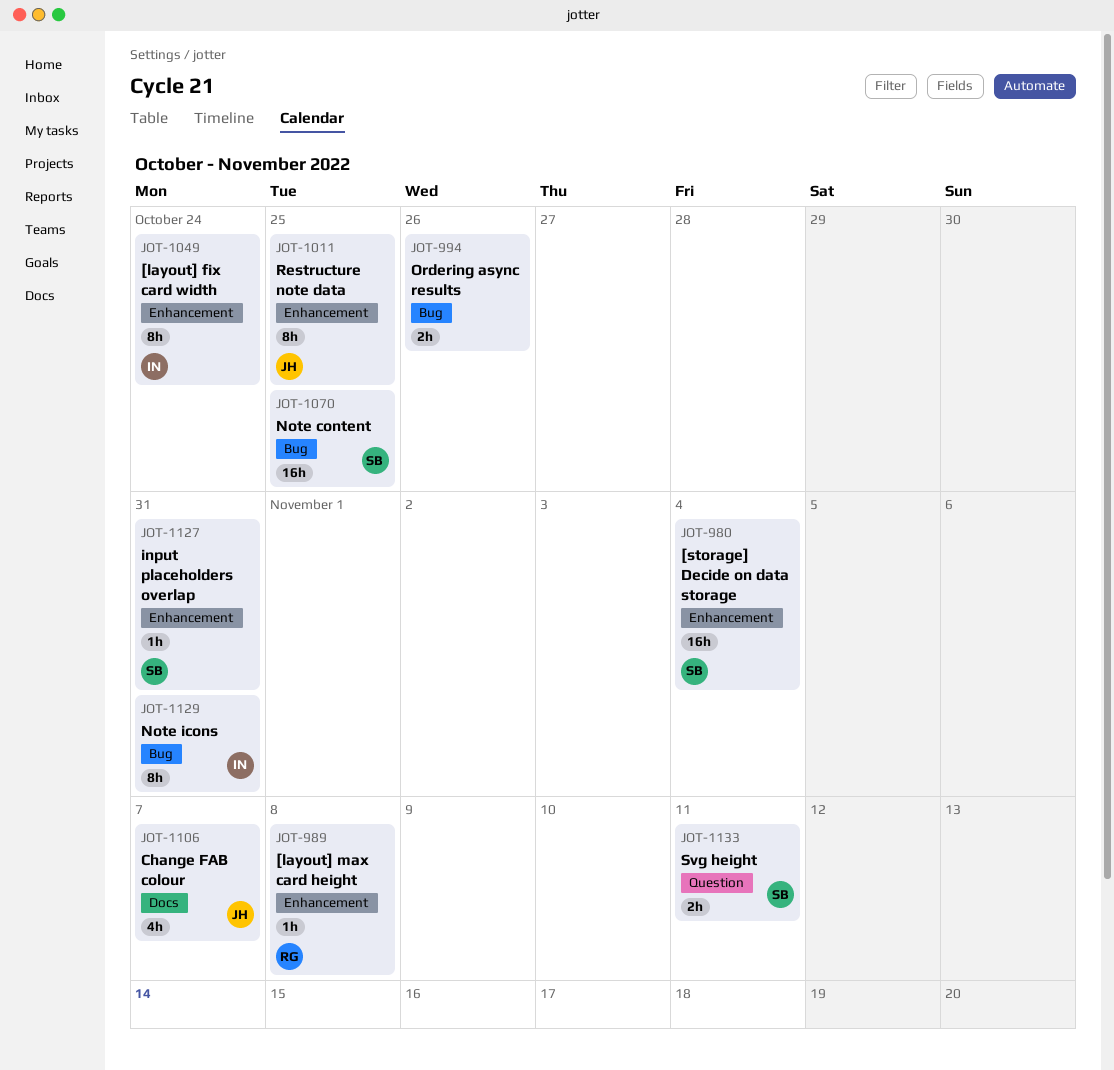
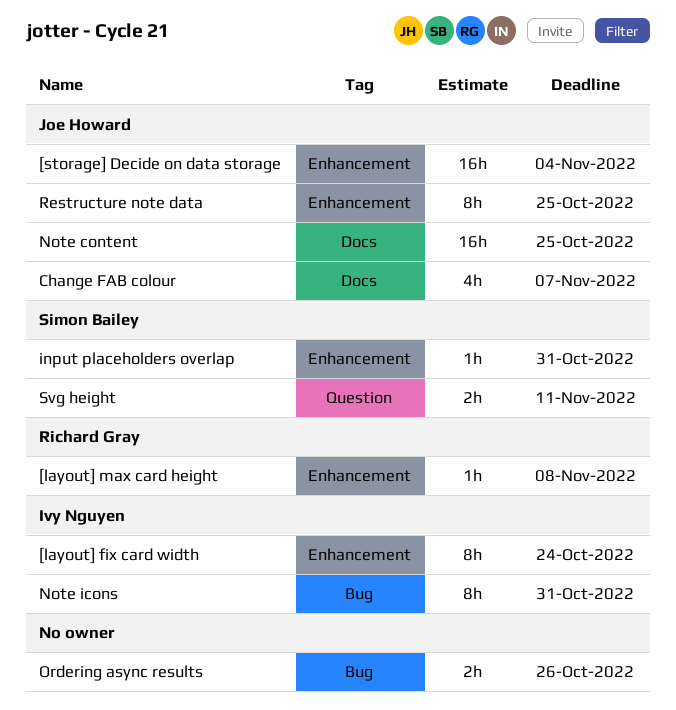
[storage] Decide on data storage, owner: Simon Bailey -> Joe Howard
Note content, owner: Simon Bailey -> Joe Howard
Note content, label: Bug -> Docs

